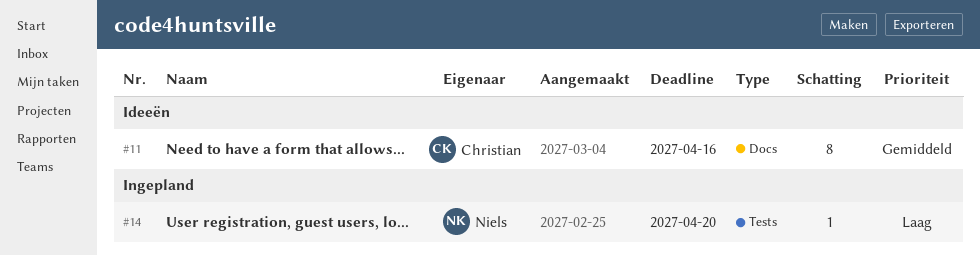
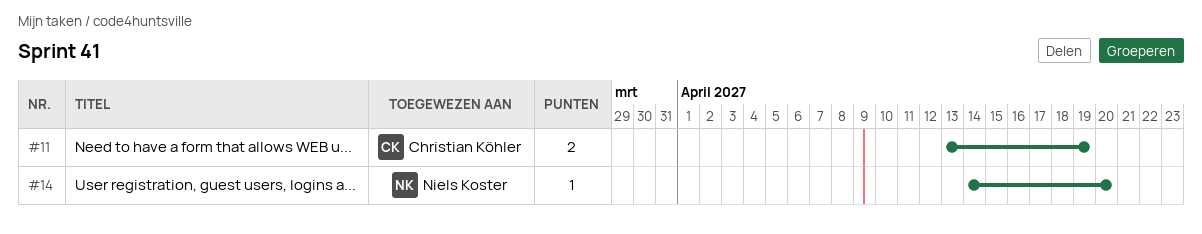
#11, estimate: 8 -> 2
#11, due: Apr 16 -> Apr 19

